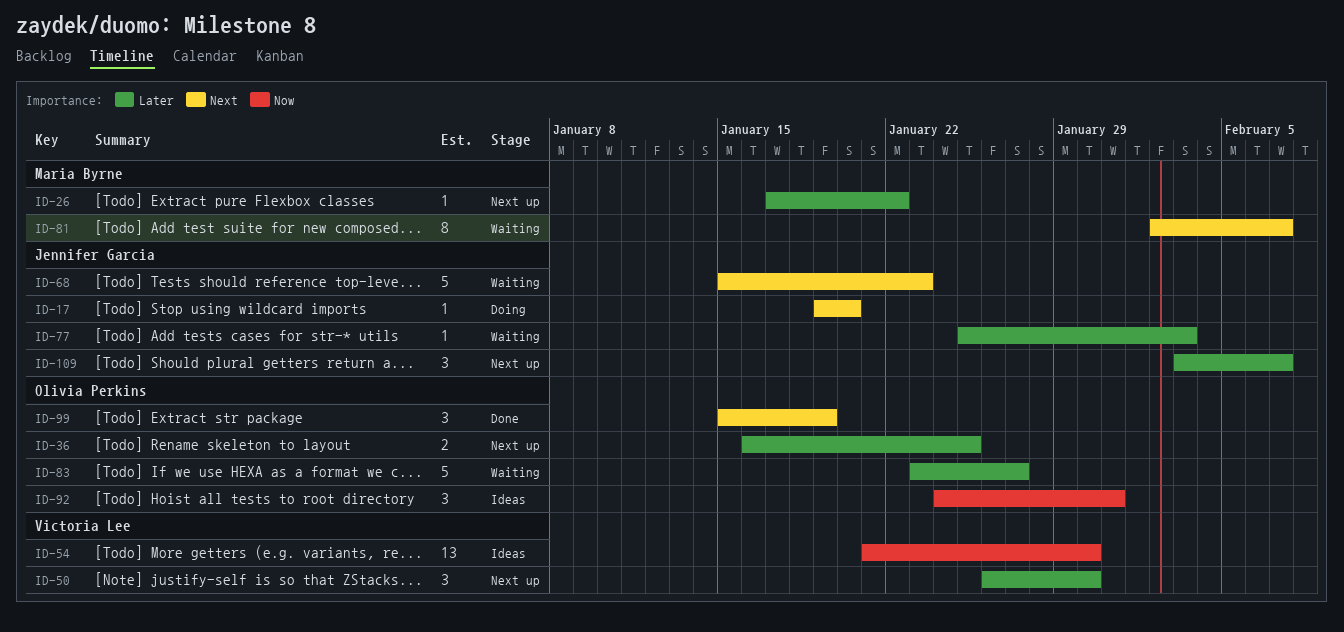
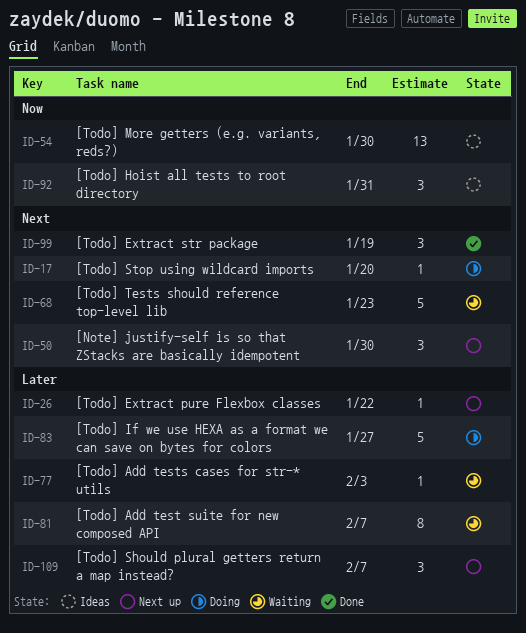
ID-36: present -> none
ID-50, priority: Later -> Next
ID-81, priority: Next -> Later
ID-83, status: Waiting -> Doing

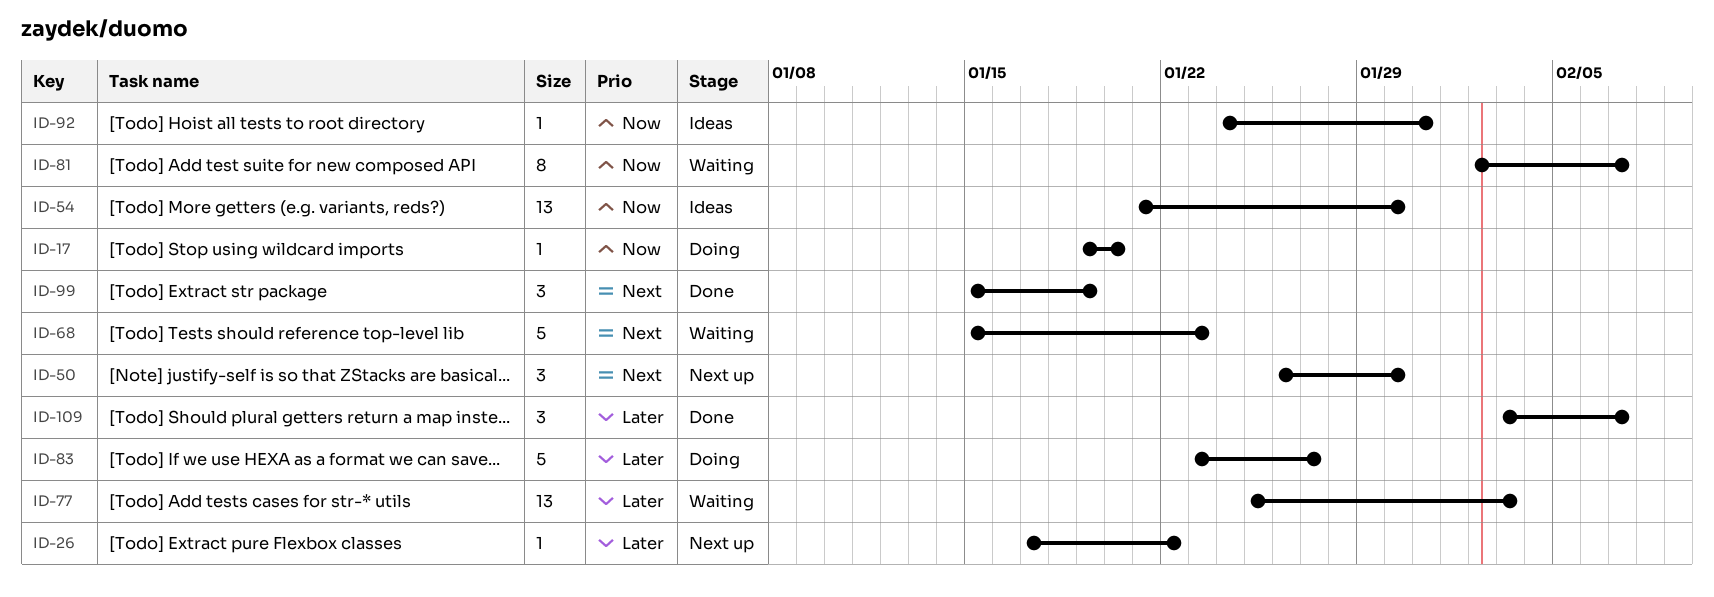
ID-17, priority: Next -> Now
ID-77, estimate: 1 -> 13
ID-81, priority: Later -> Now
ID-92, estimate: 3 -> 1
ID-109, status: Next up -> Done

